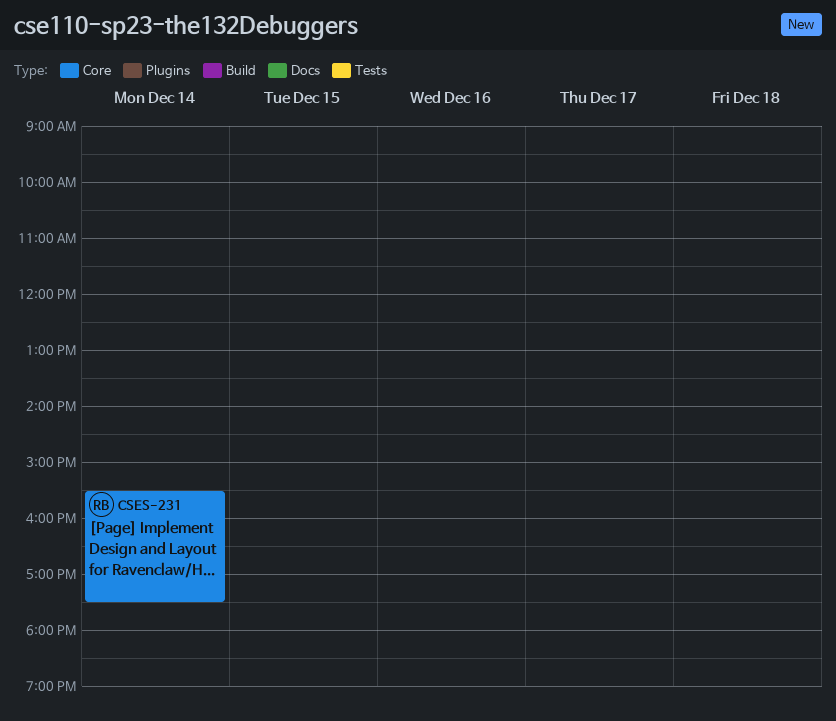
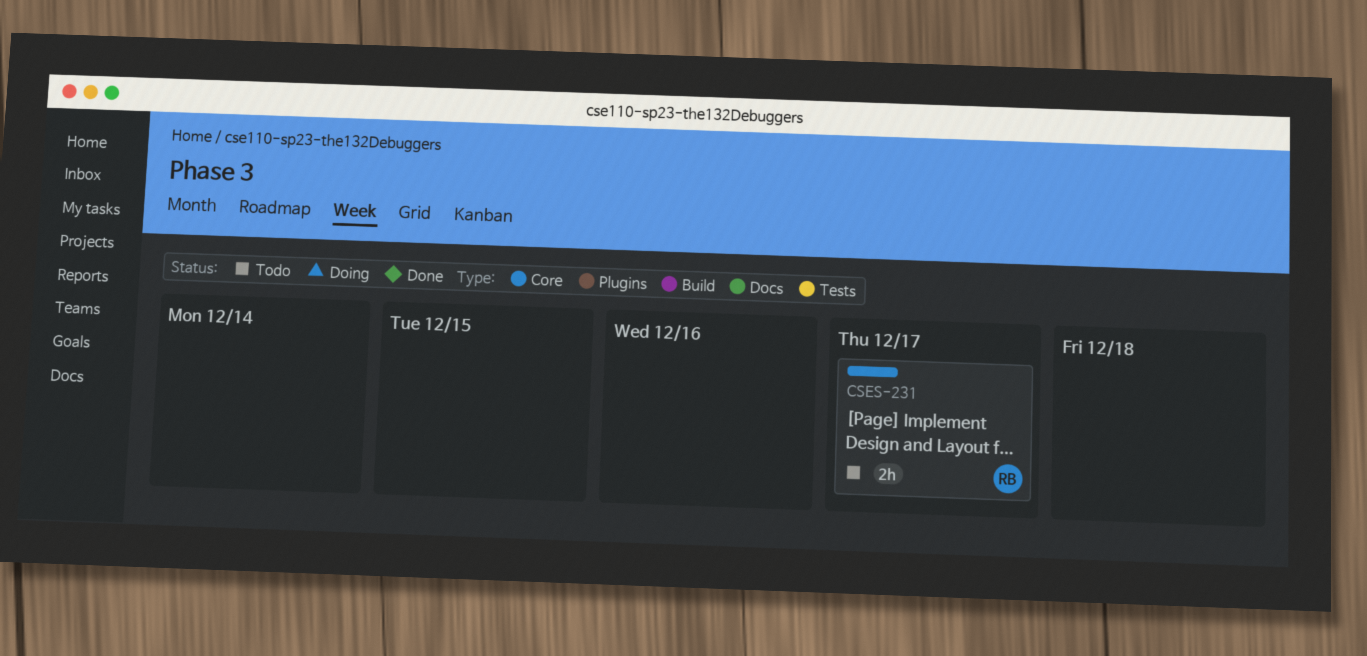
CSES-231, day: Dec 14 -> Dec 17

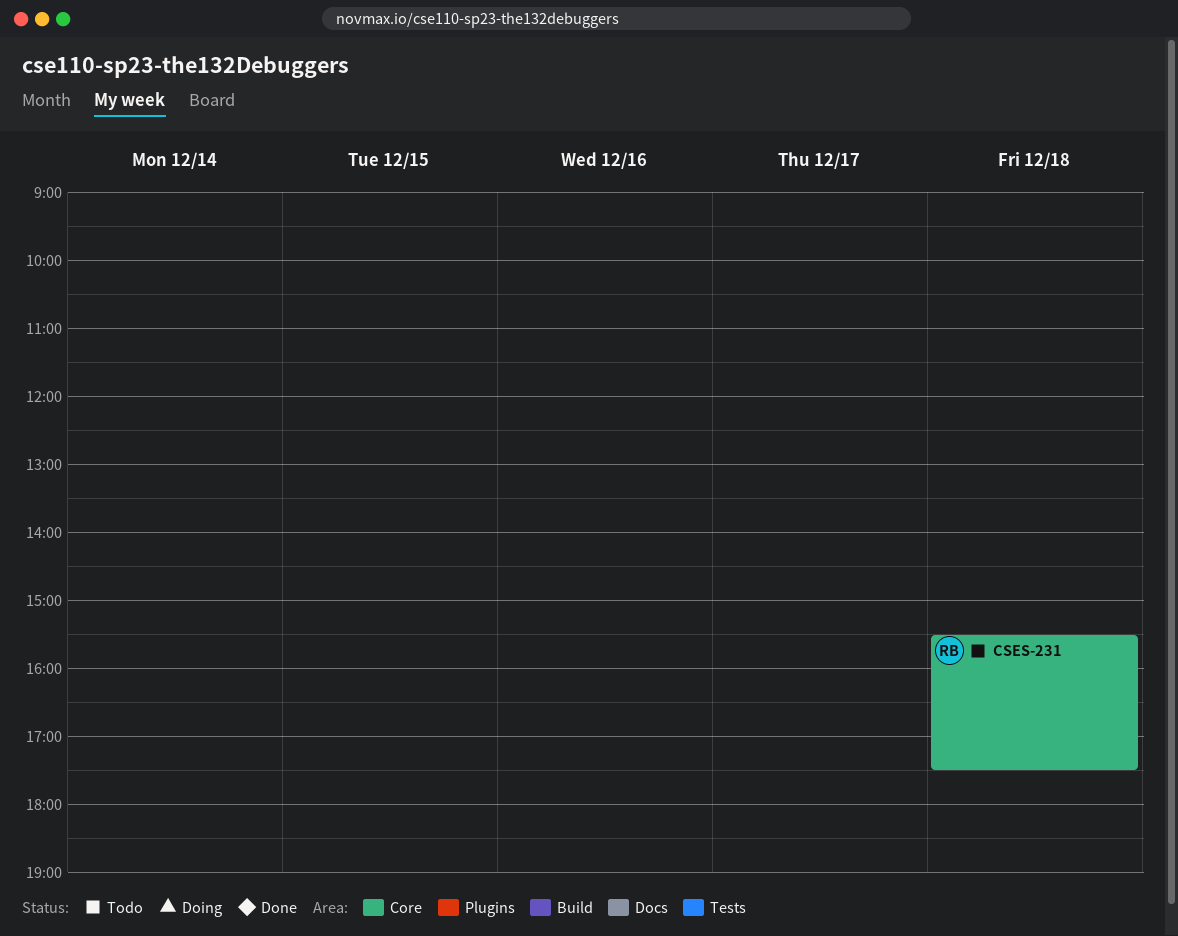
CSES-231, day: Dec 17 -> Dec 18

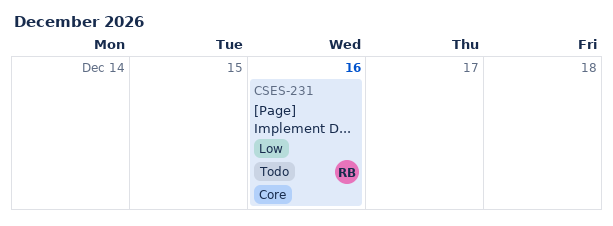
CSES-231, day: Dec 18 -> Dec 16

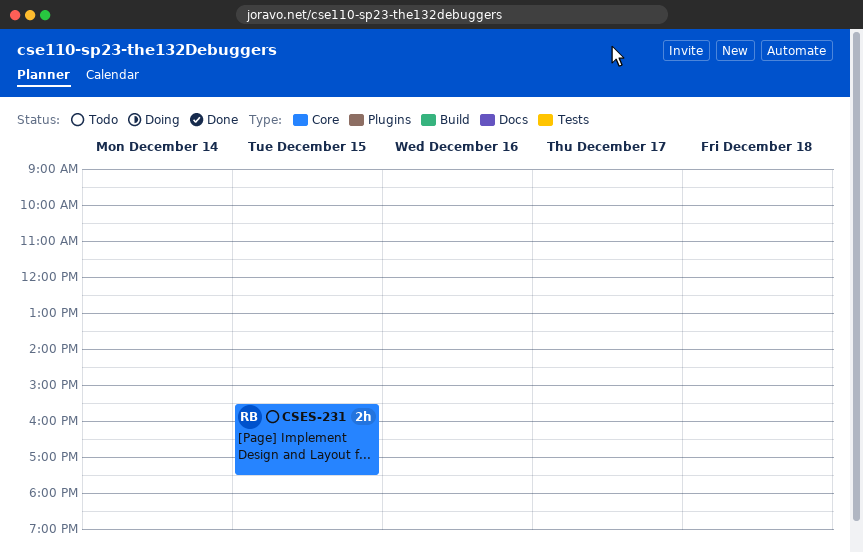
CSES-231, day: Dec 16 -> Dec 15

